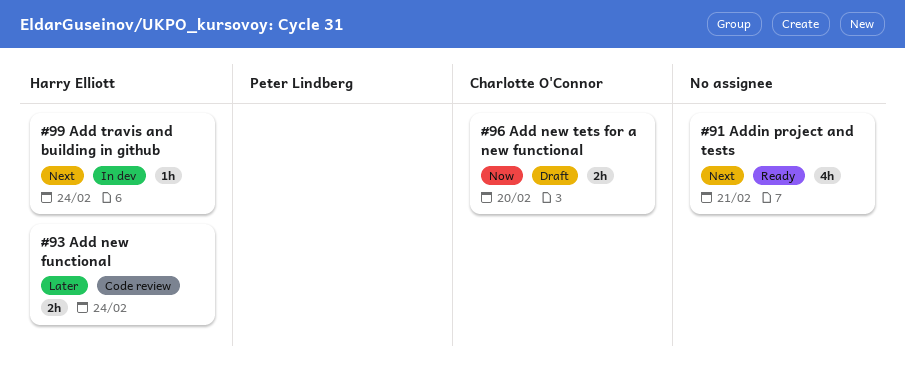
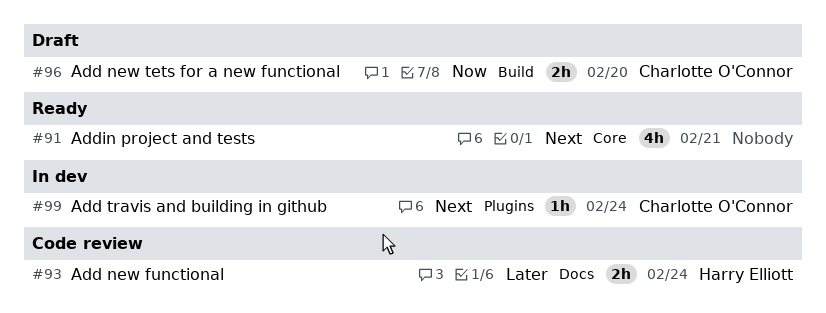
#99, owner: Harry Elliott -> Charlotte O'Connor

